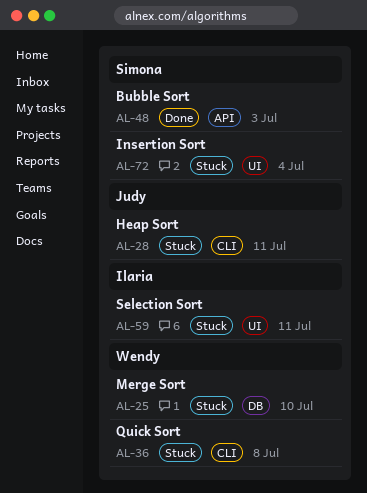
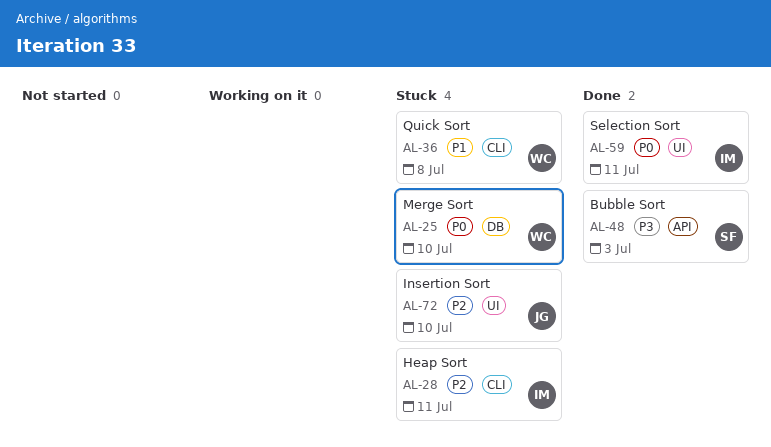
AL-28, owner: Judy -> Ilaria
AL-59, status: Stuck -> Done
AL-72, owner: Simona -> Judy
AL-72, due: Jul 4 -> Jul 10

